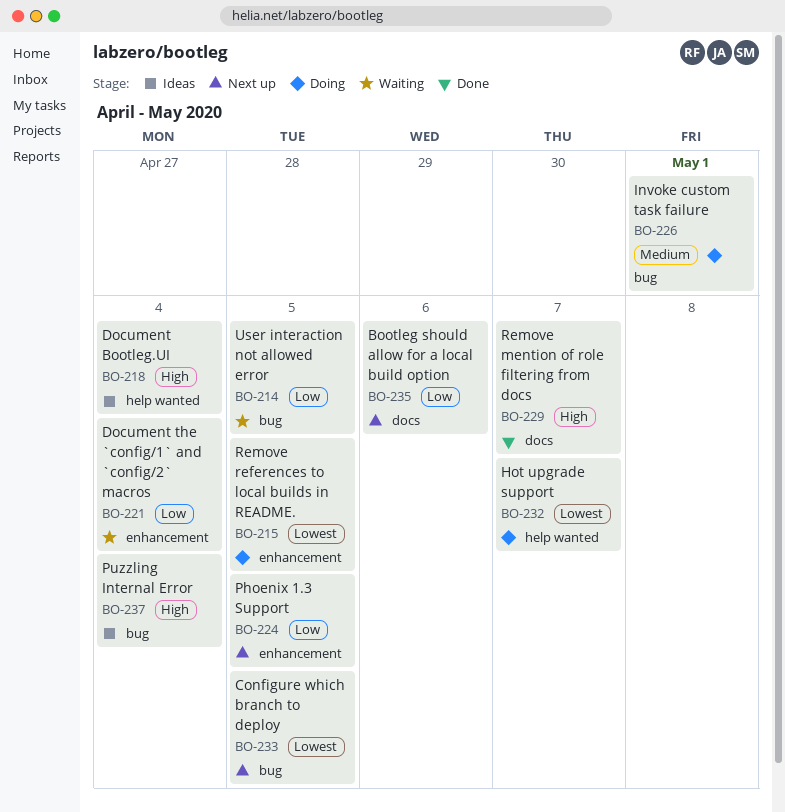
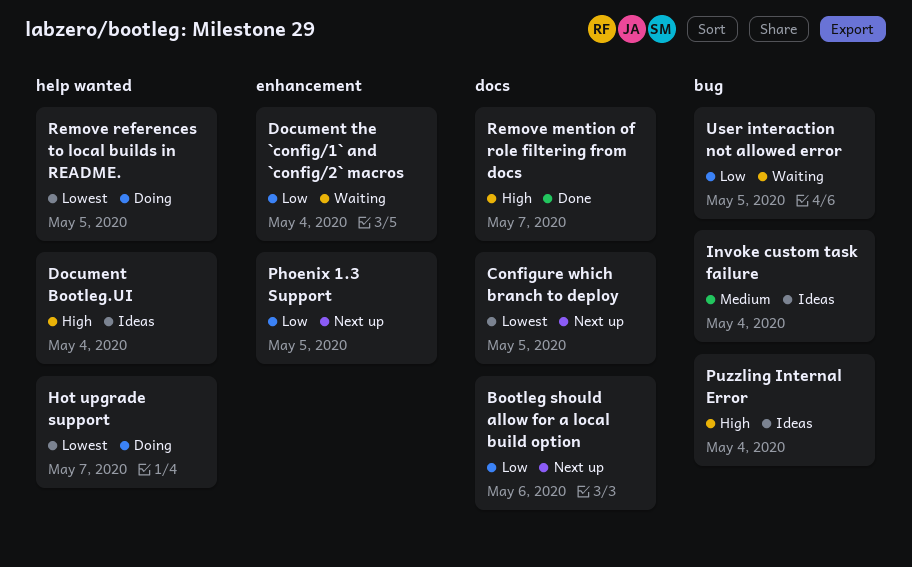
Configure which branch to deploy, label: bug -> docs
Invoke custom task failure, status: Doing -> Ideas
Invoke custom task failure, due: May 1 -> May 4
Remove references to local builds in README., label: enhancement -> help wanted

